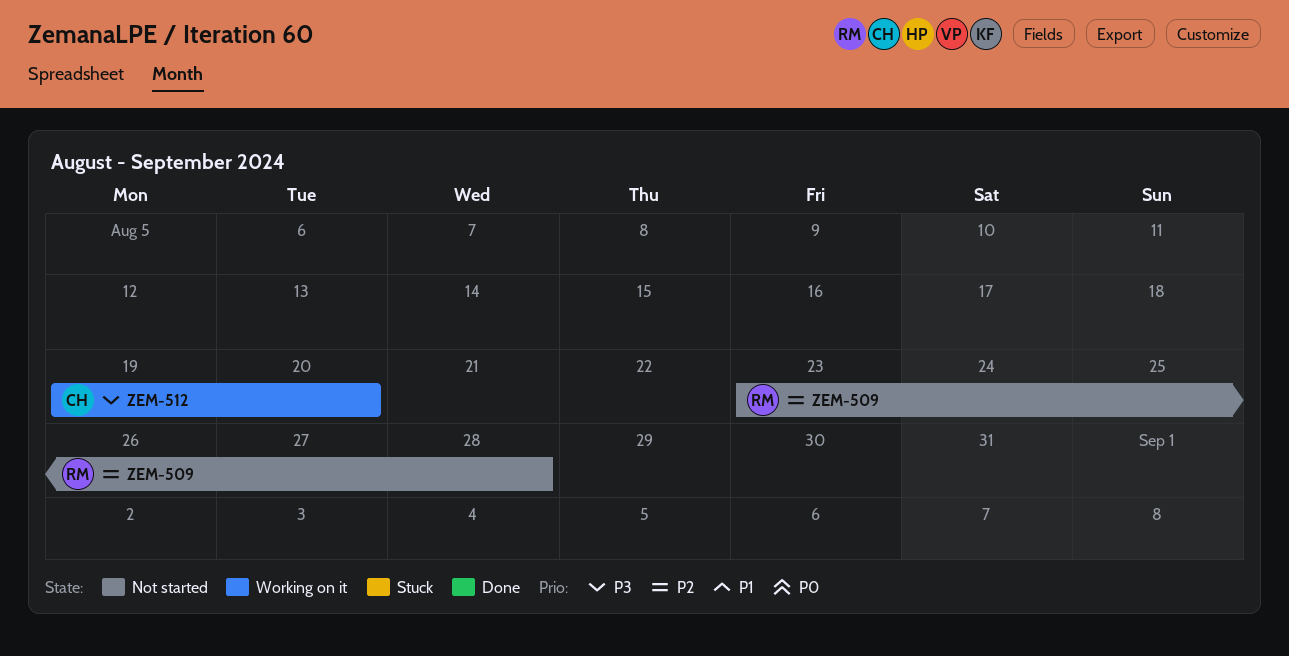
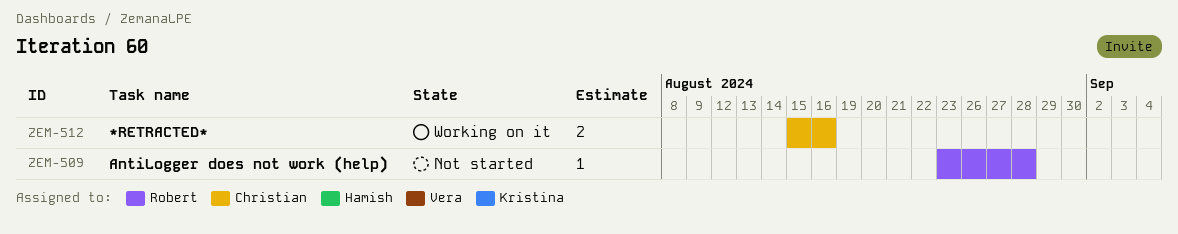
ZEM-512, start: Aug 19 -> Aug 15
ZEM-512, due: Aug 20 -> Aug 16

